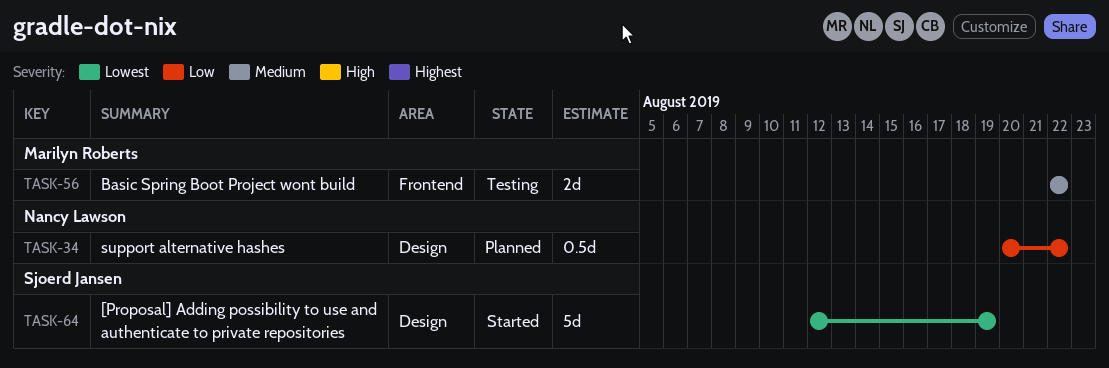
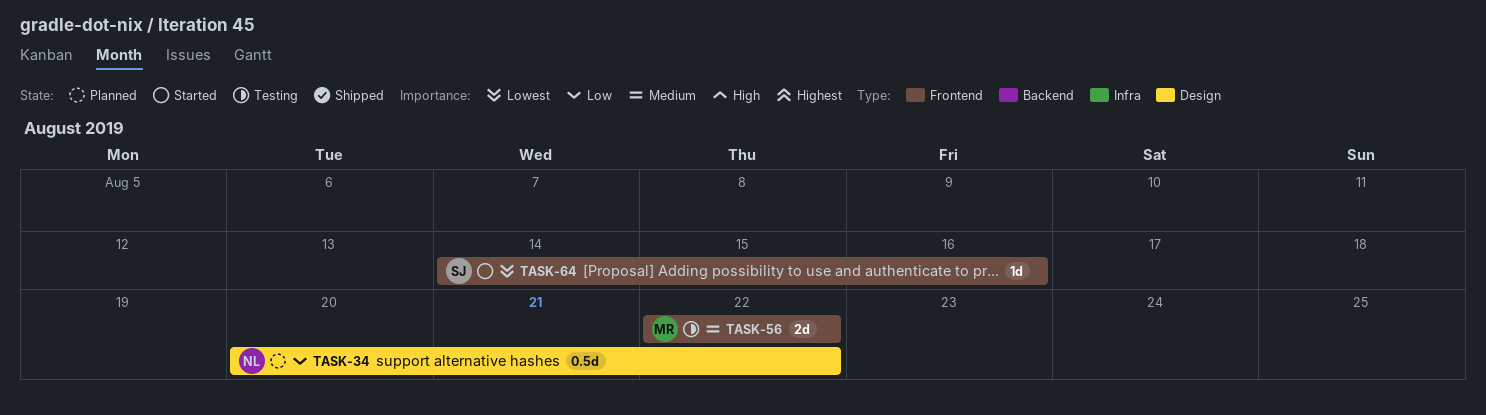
TASK-64, label: Design -> Frontend
TASK-64, estimate: 5d -> 1d
TASK-64, start: Aug 12 -> Aug 14
TASK-64, due: Aug 19 -> Aug 16

